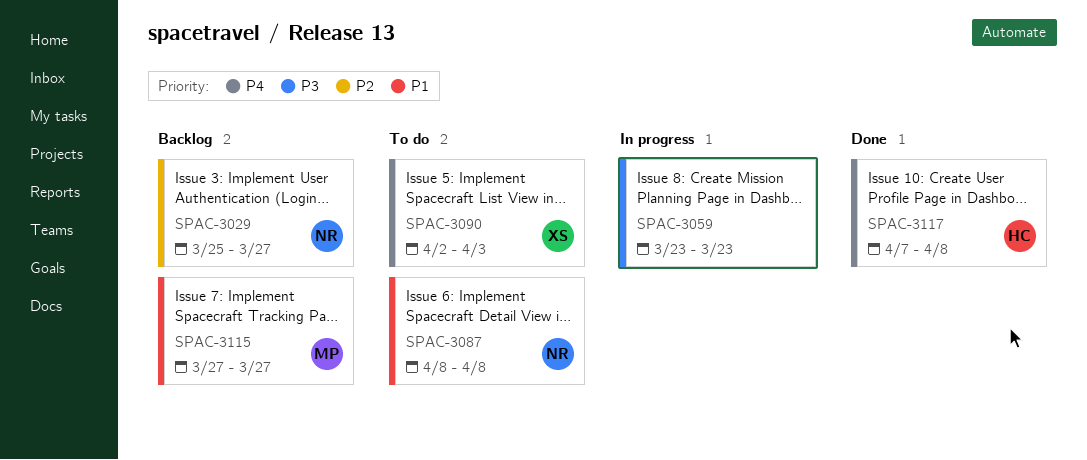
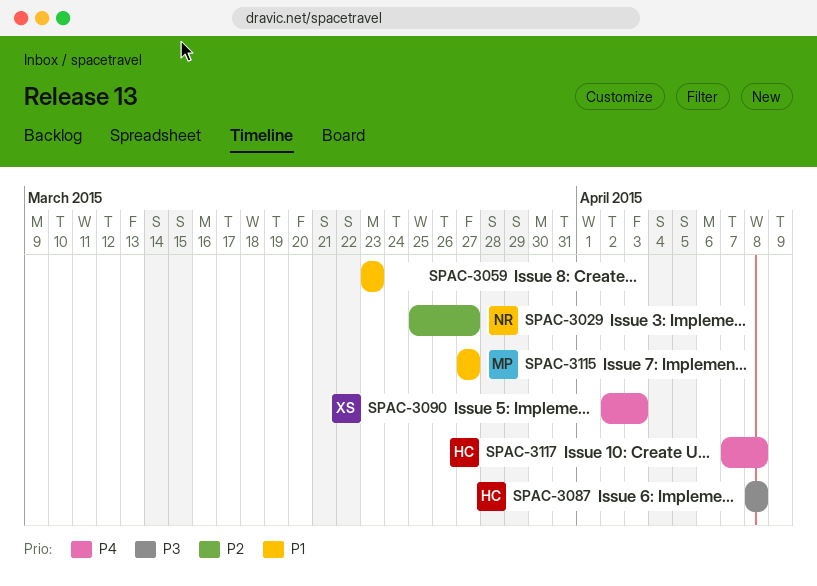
SPAC-3059, priority: P3 -> P1
SPAC-3087, owner: NR -> HC
SPAC-3087, priority: P1 -> P3

